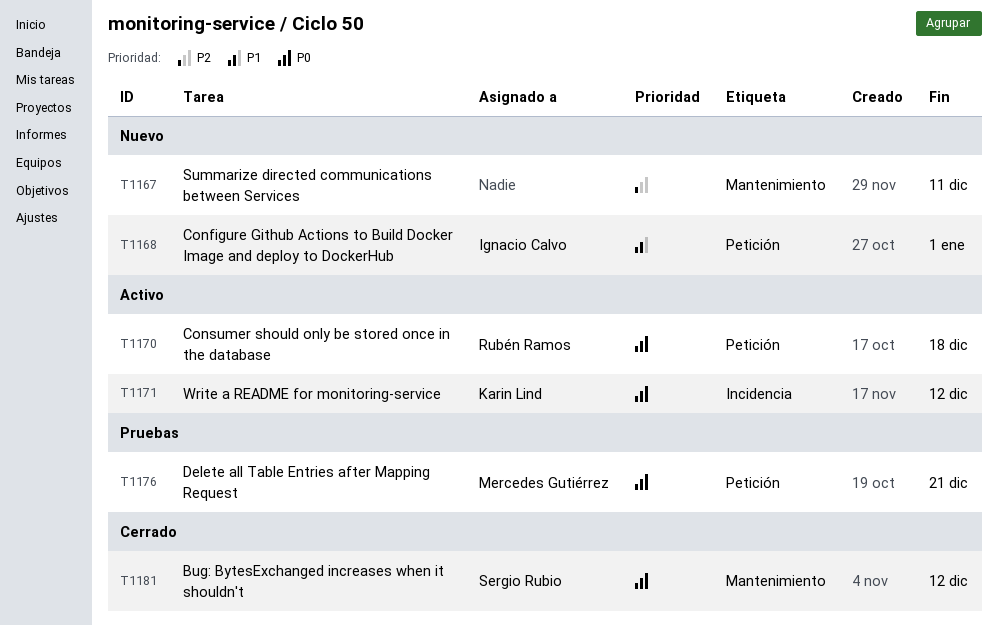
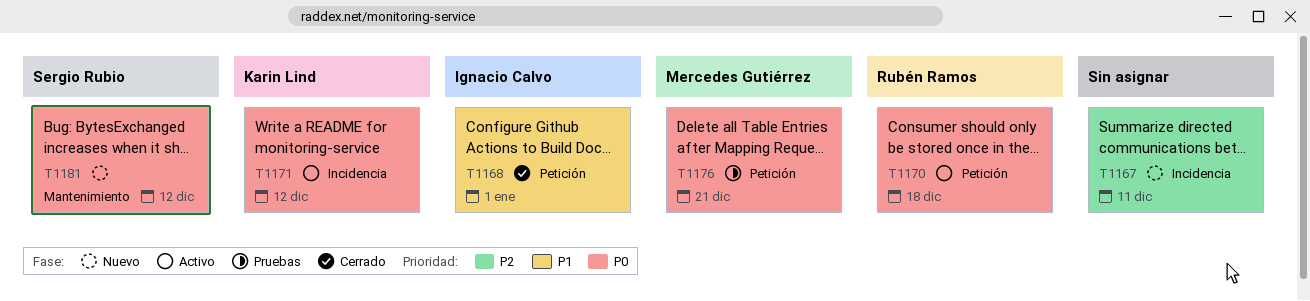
T1167, label: Mantenimiento -> Incidencia
T1168, status: Nuevo -> Cerrado
T1181, status: Cerrado -> Nuevo

